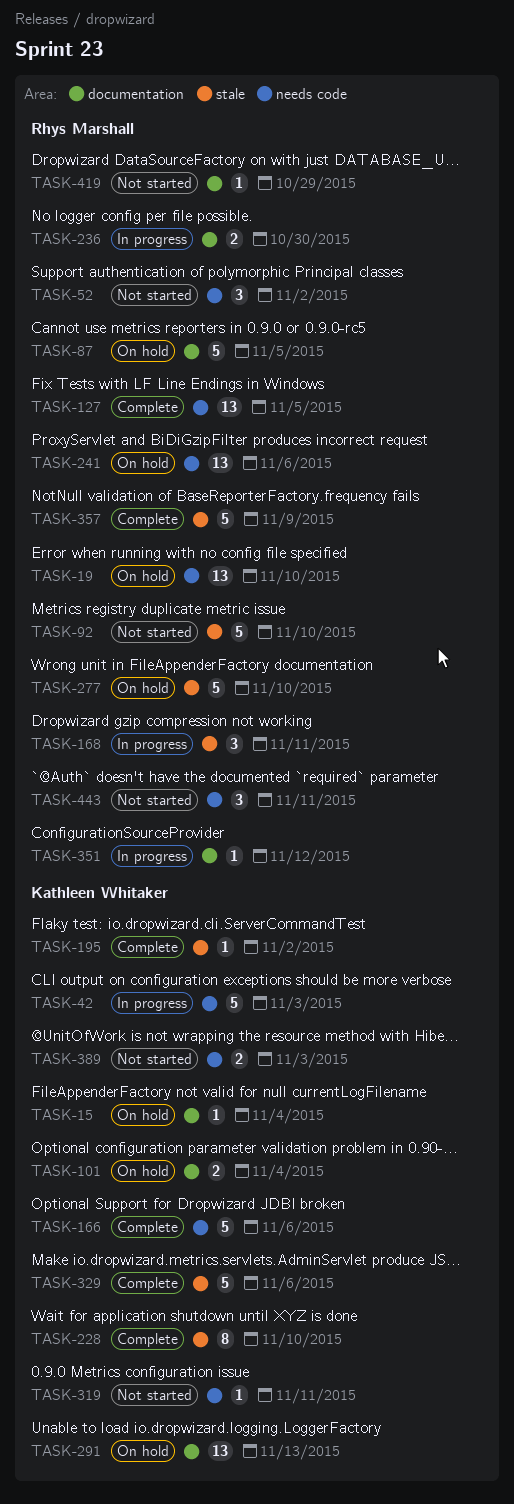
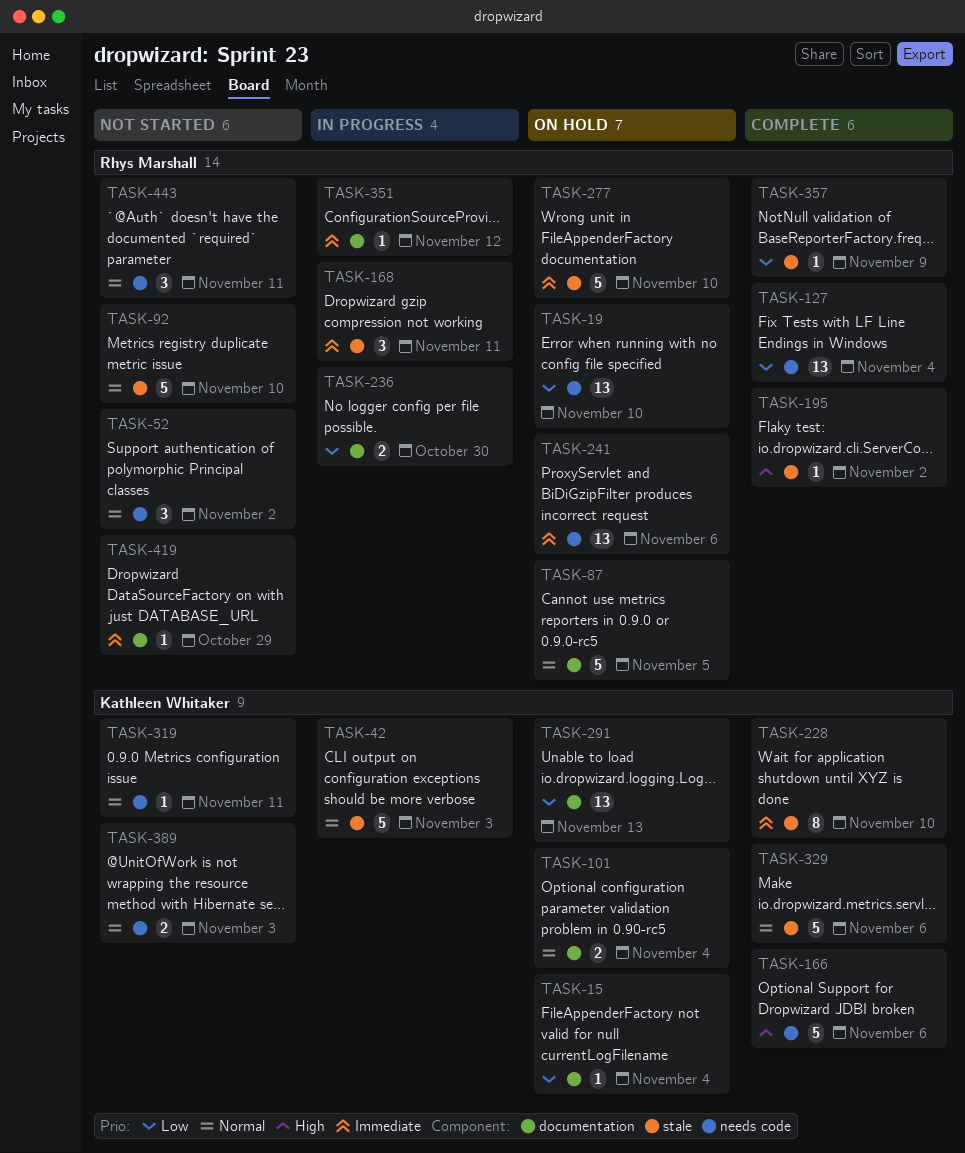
TASK-42, label: needs code -> stale
TASK-127, due: Nov 5 -> Nov 4
TASK-195, owner: Kathleen Whitaker -> Rhys Marshall
TASK-357, estimate: 5 -> 1

